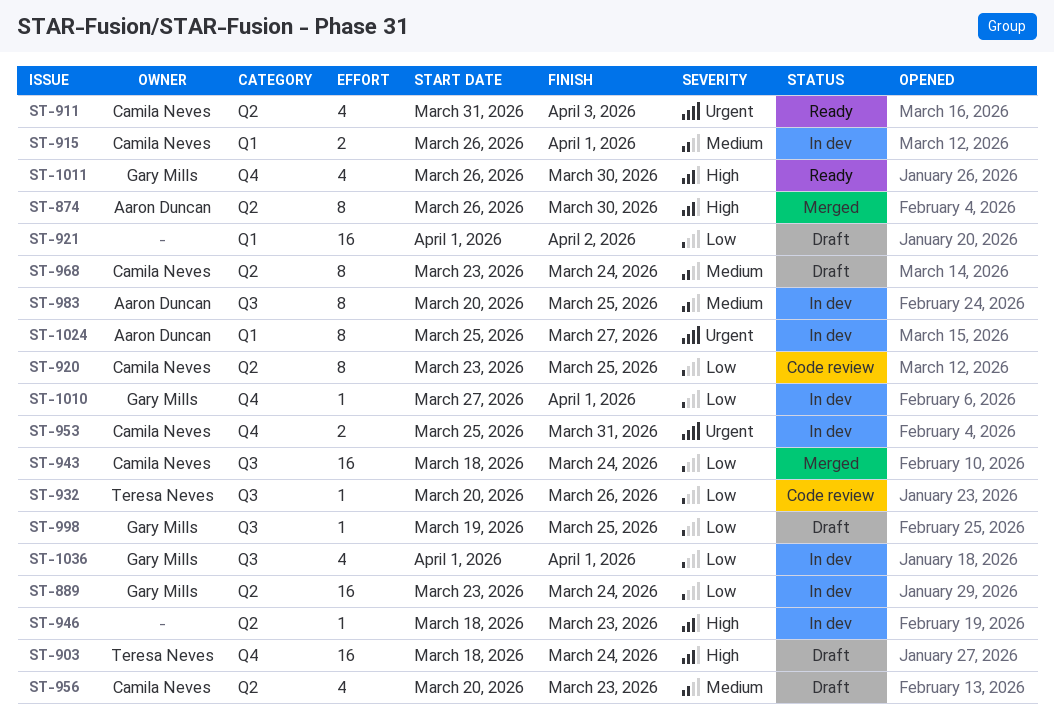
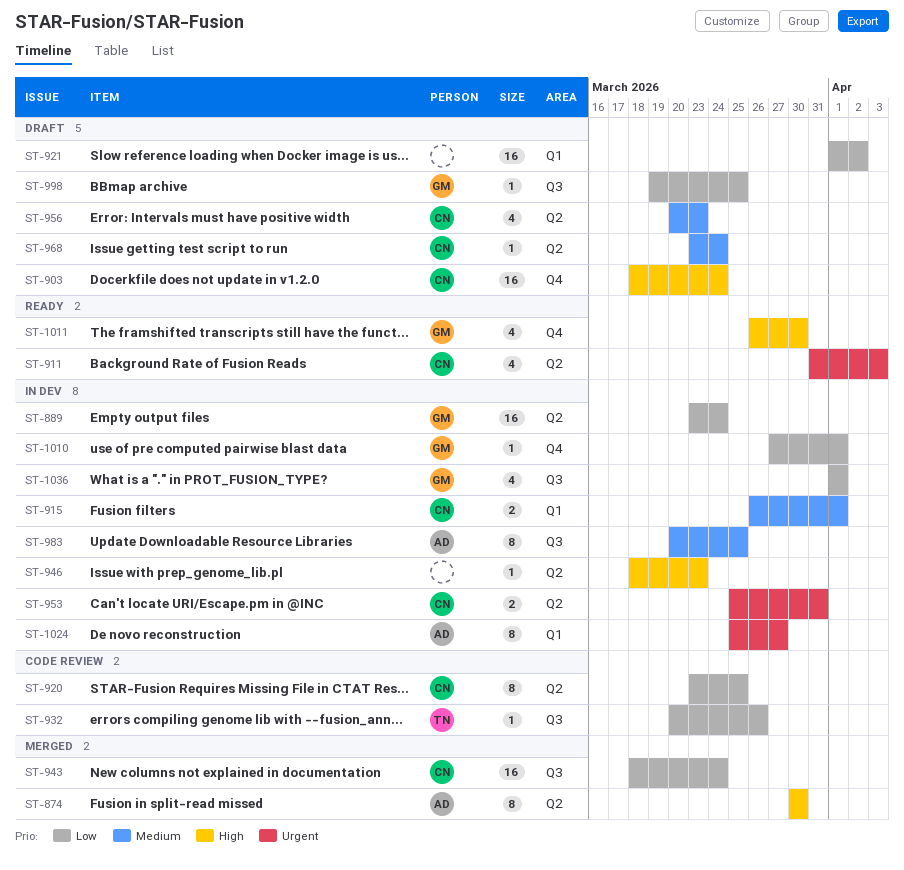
ST-874, start: Mar 26 -> Mar 30
ST-903, owner: Teresa Neves -> Camila Neves
ST-953, label: Q4 -> Q2
ST-968, estimate: 8 -> 1

